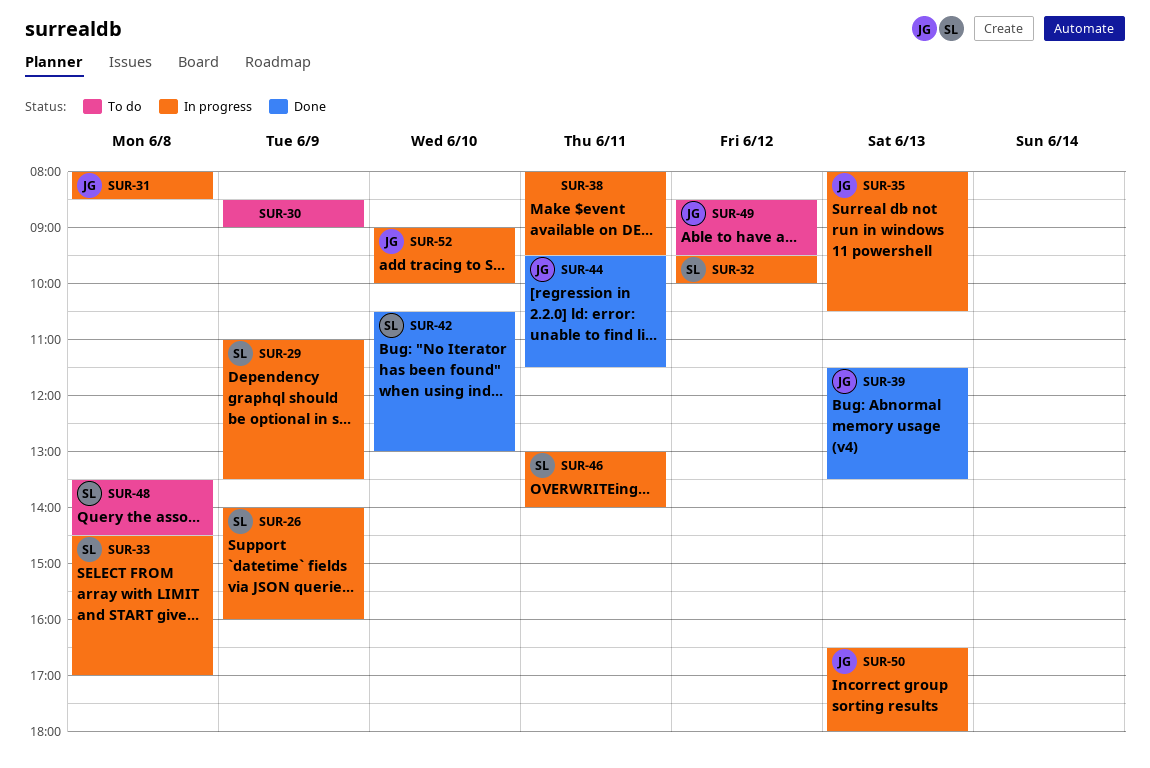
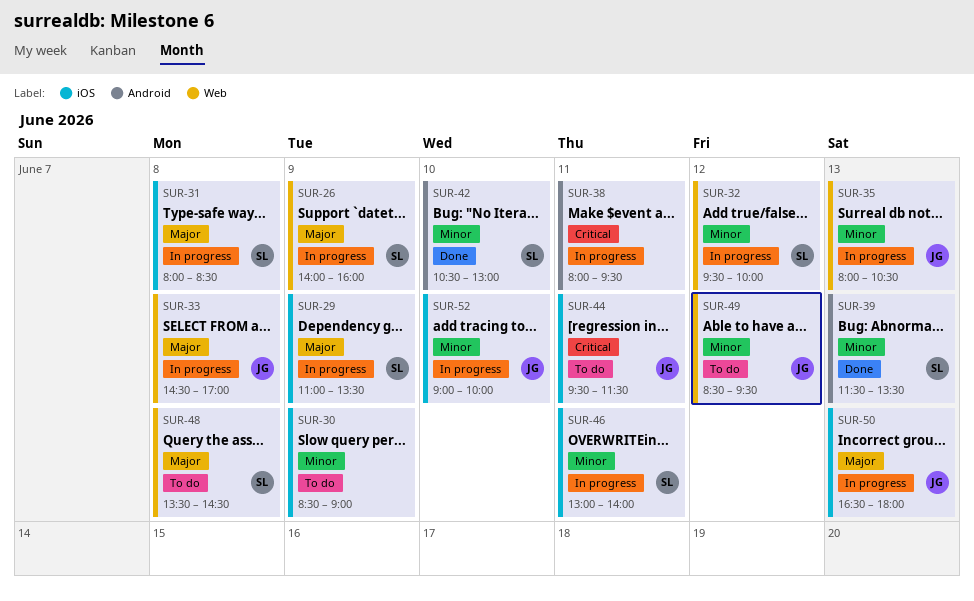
SUR-31, owner: JG -> SL
SUR-33, owner: SL -> JG
SUR-39, owner: JG -> SL
SUR-44, status: Done -> To do

